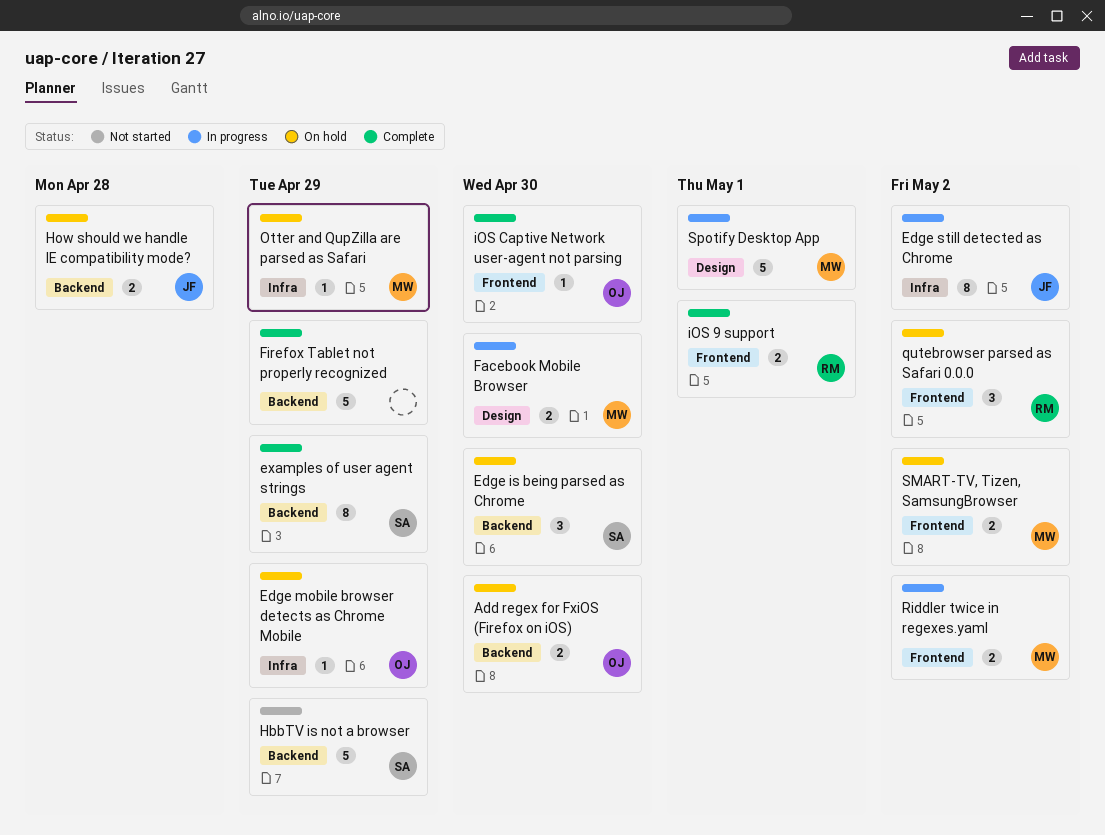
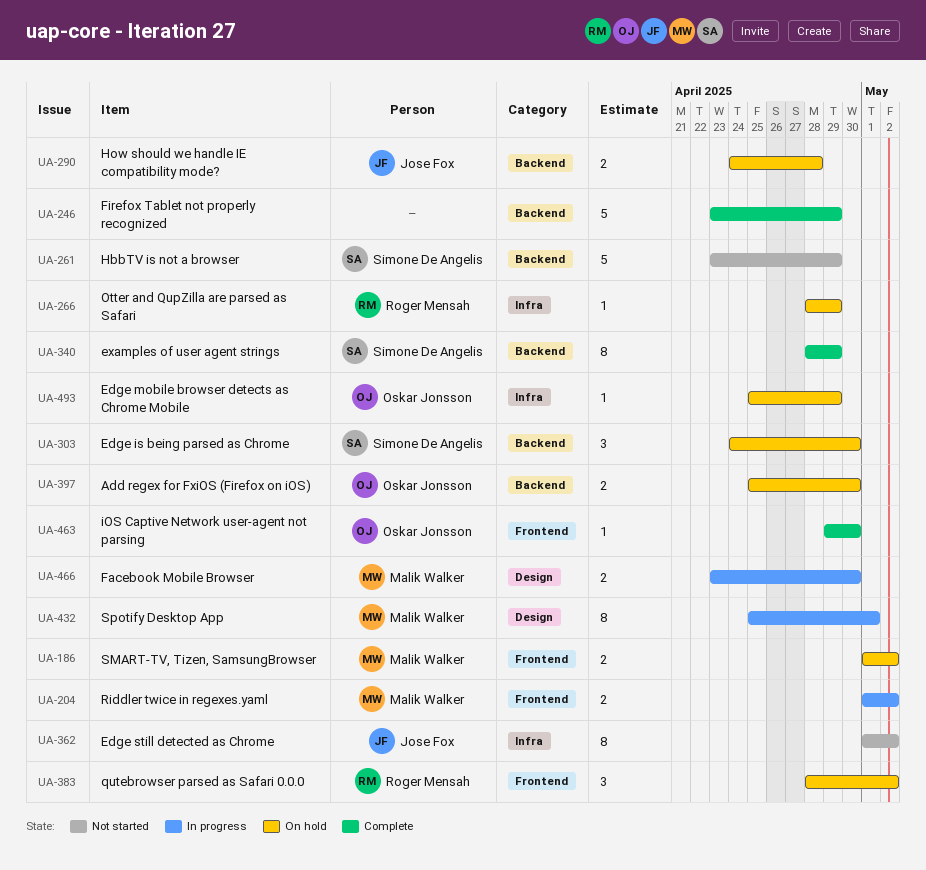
Edge still detected as Chrome, status: In progress -> Not started
iOS 9 support: present -> none
Otter and QupZilla are parsed as Safari, owner: Malik Walker -> Roger Mensah
Spotify Desktop App, estimate: 5 -> 8

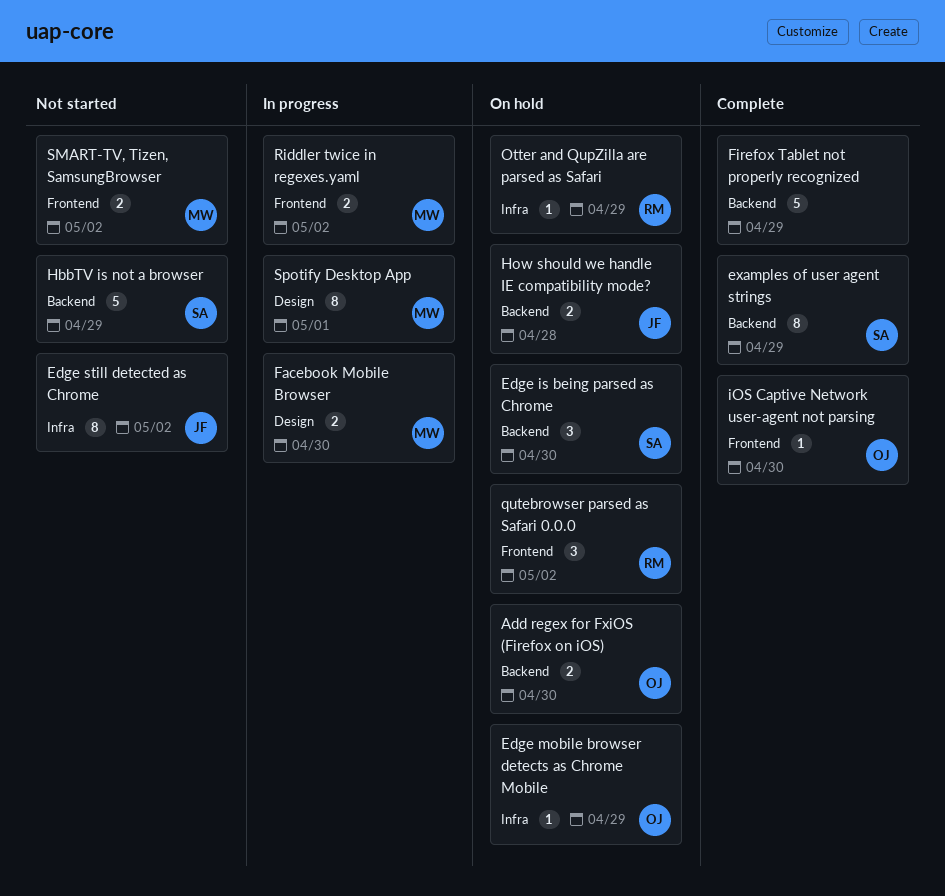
SMART-TV, Tizen, SamsungBrowser, status: On hold -> Not started

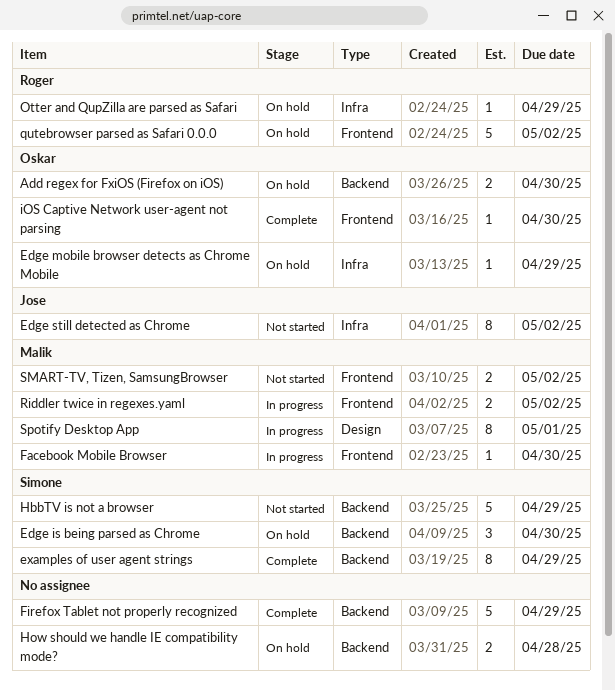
Facebook Mobile Browser, label: Design -> Frontend
Facebook Mobile Browser, estimate: 2 -> 1
How should we handle IE compatibility mode?, owner: Jose -> none
qutebrowser parsed as Safari 0.0.0, estimate: 3 -> 5

